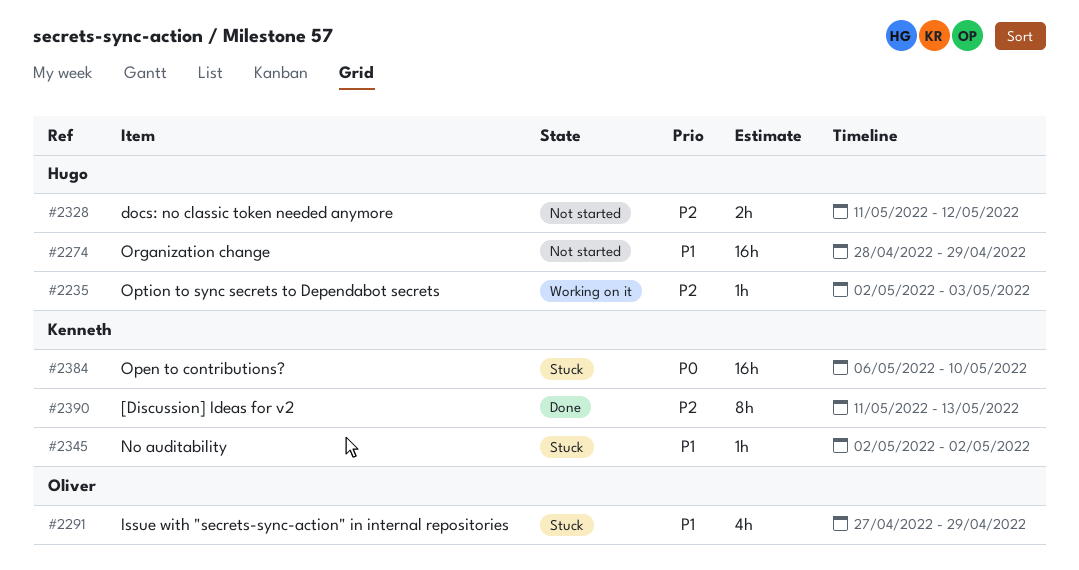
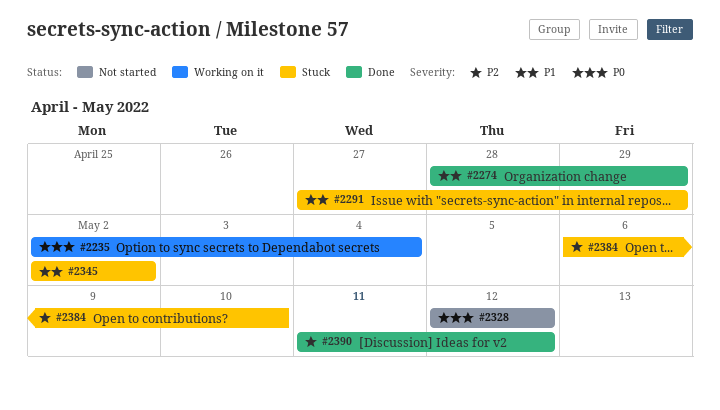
#2235, priority: P2 -> P0
#2235, due: May 3 -> May 4
#2274, status: Not started -> Done
#2328, priority: P2 -> P0
#2328, start: May 11 -> May 12
#2384, priority: P0 -> P2
#2390, due: May 13 -> May 12

